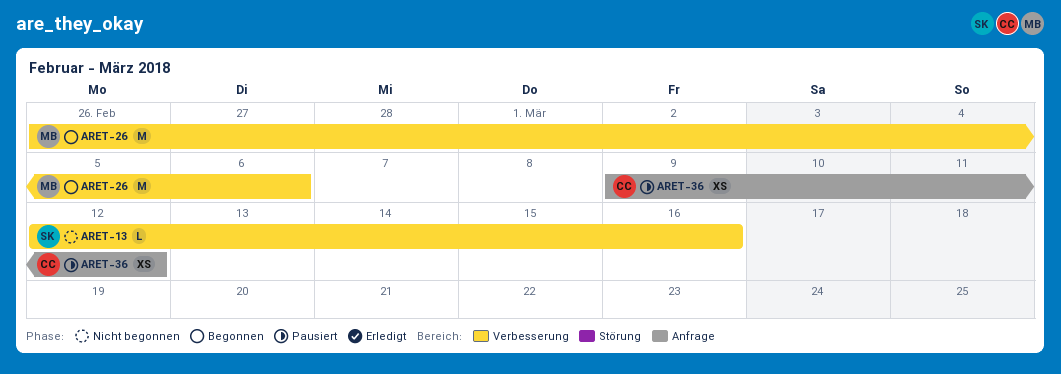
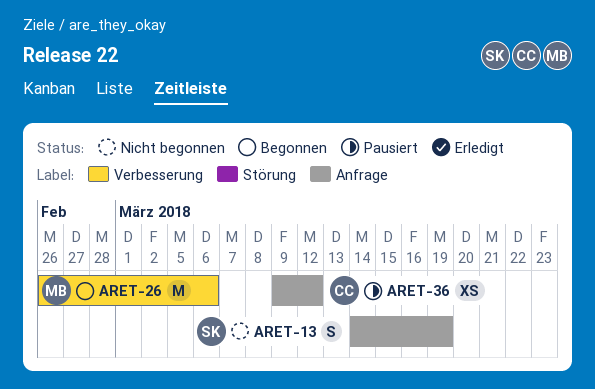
ARET-13, label: Verbesserung -> Anfrage
ARET-13, estimate: L -> S
ARET-13, start: Mar 12 -> Mar 14
ARET-13, due: Mar 16 -> Mar 19

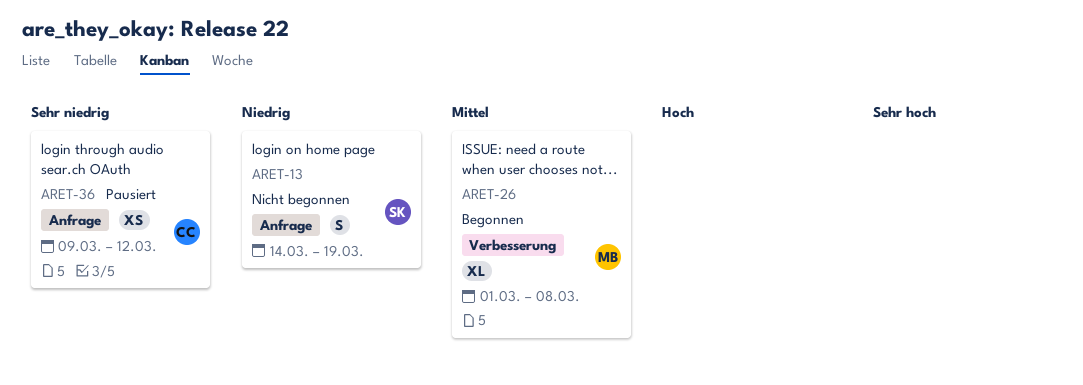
ARET-26, estimate: M -> XL
ARET-26, start: Feb 26 -> Mar 1
ARET-26, due: Mar 6 -> Mar 8

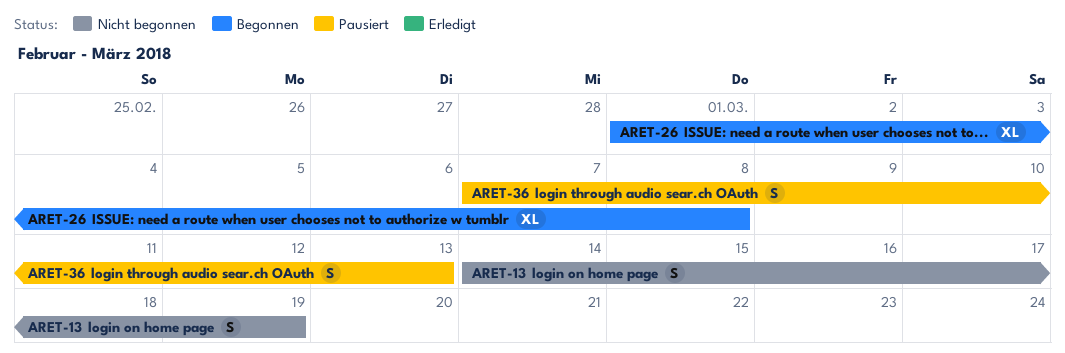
ARET-36, estimate: XS -> S
ARET-36, start: Mar 9 -> Mar 7
ARET-36, due: Mar 12 -> Mar 13

